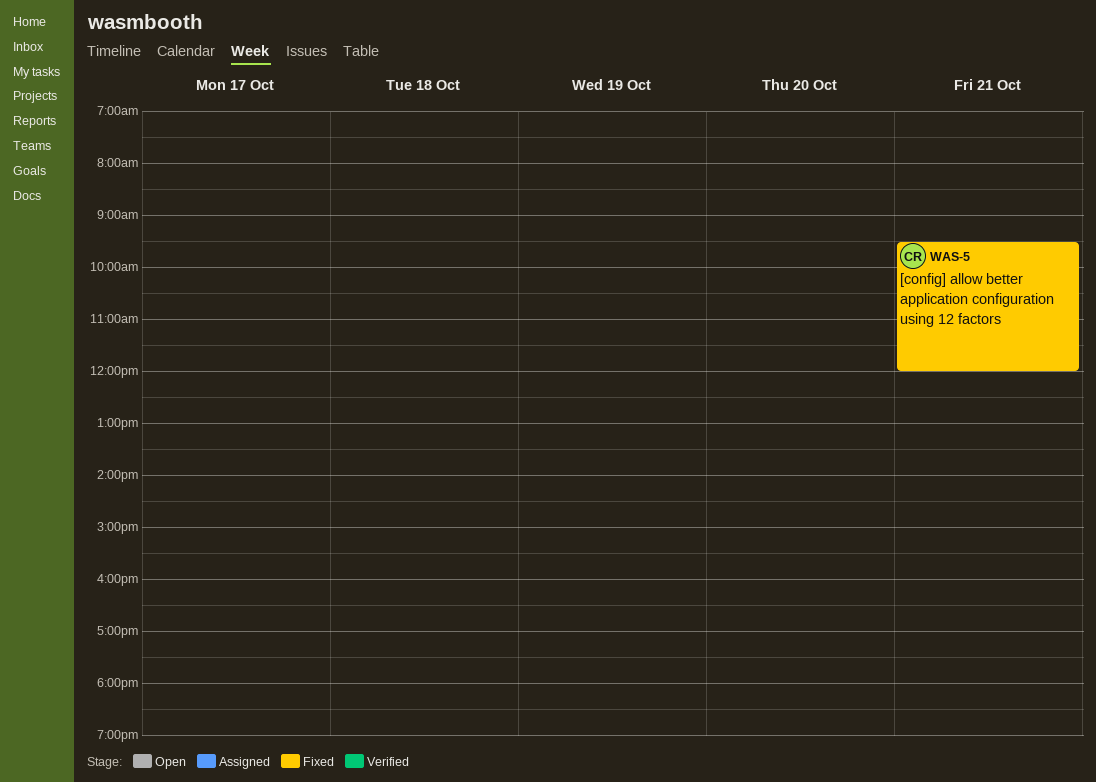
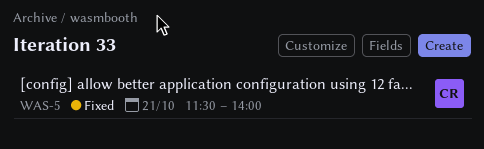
WAS-5, begins: 09:30 -> 11:30
WAS-5, ends: 12:00 -> 14:00

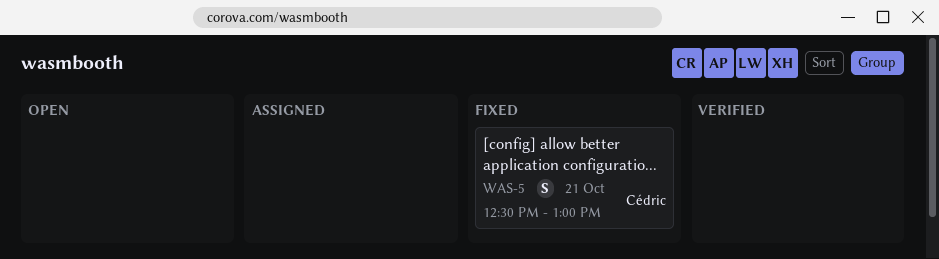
WAS-5, begins: 11:30 -> 12:30
WAS-5, ends: 14:00 -> 13:00

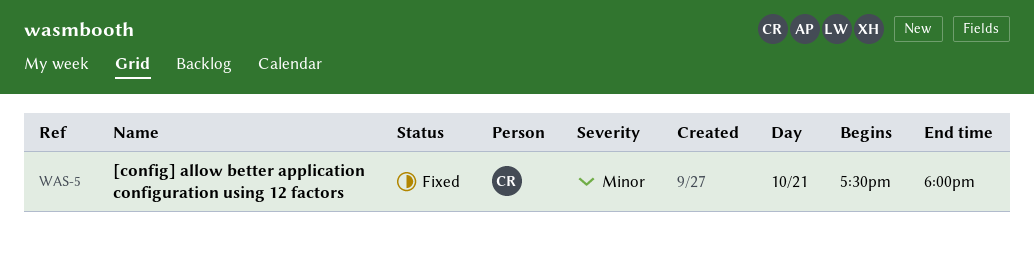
WAS-5, begins: 12:30 -> 17:30
WAS-5, ends: 13:00 -> 18:00

